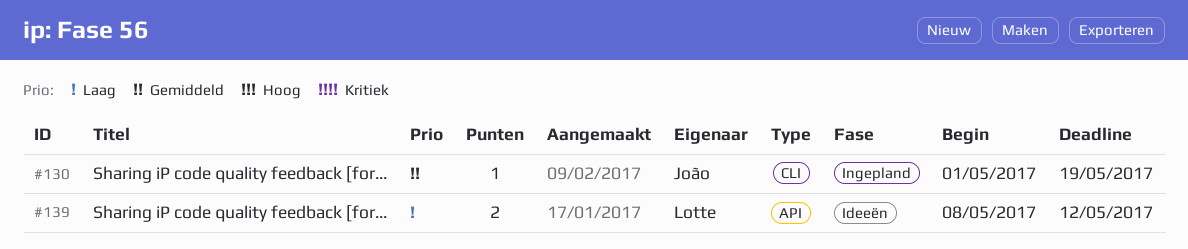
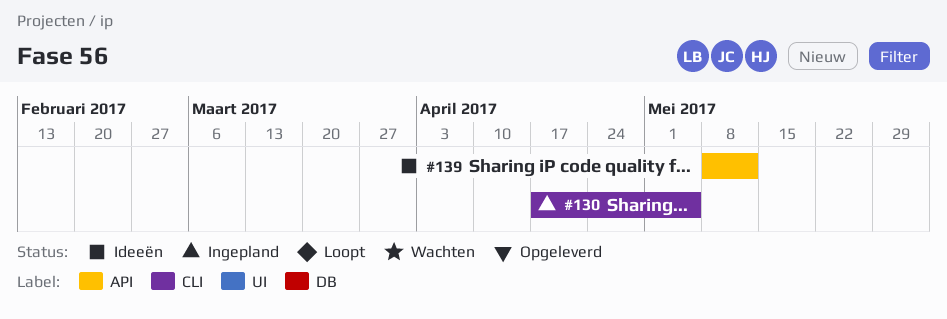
#130, start: May 1 -> Apr 17
#130, due: May 19 -> May 5

